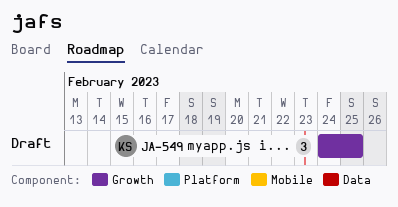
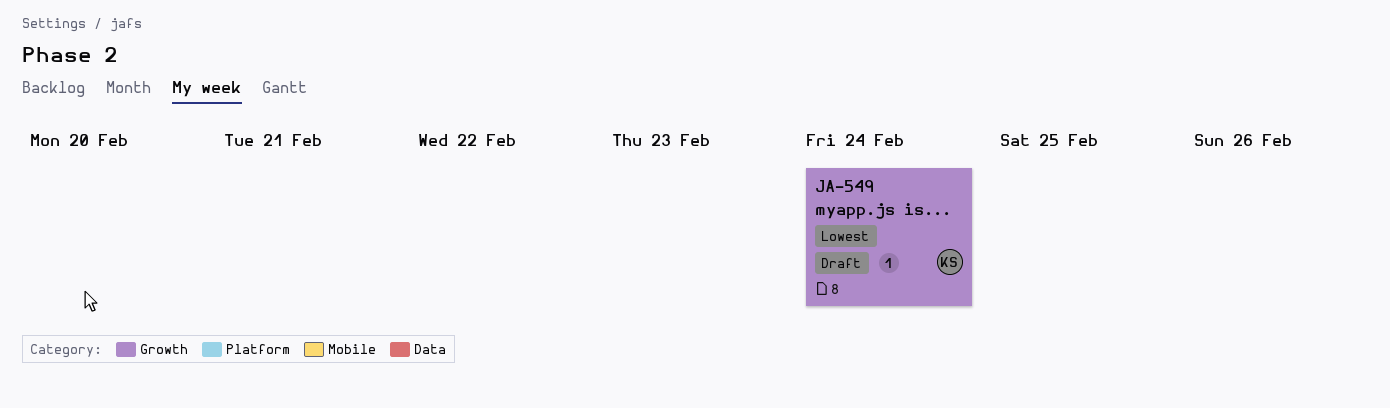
JA-549, estimate: 3 -> 1
JA-549, due: Feb 25 -> Feb 24

